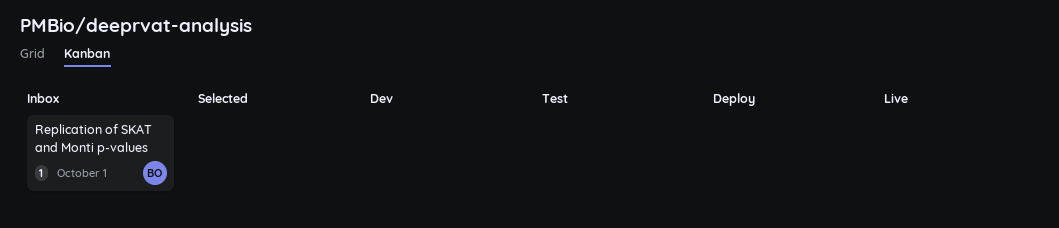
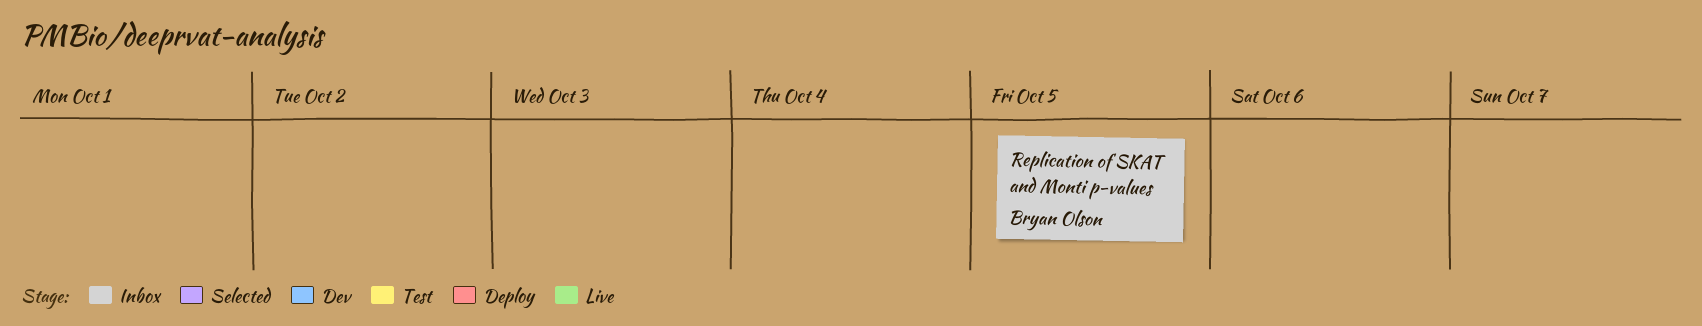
Replication of SKAT and Monti p-values, due: Oct 1 -> Oct 5

